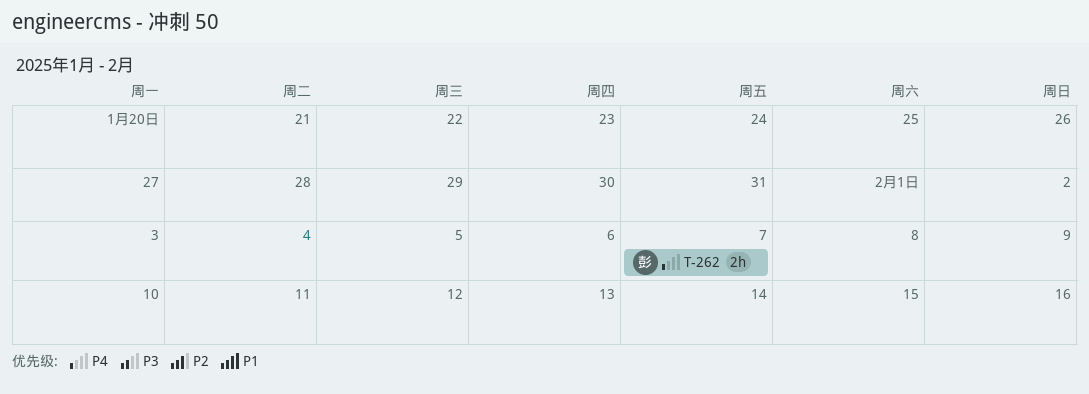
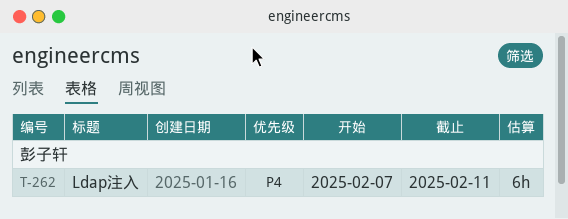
T-262, estimate: 2h -> 6h
T-262, due: Feb 7 -> Feb 11

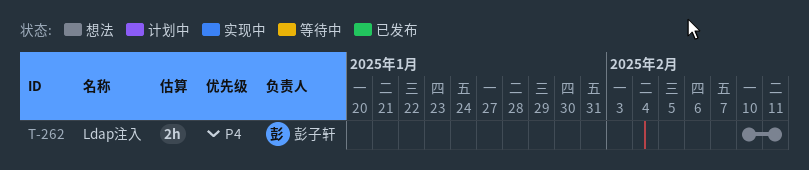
T-262, estimate: 6h -> 2h
T-262, start: Feb 7 -> Feb 10

